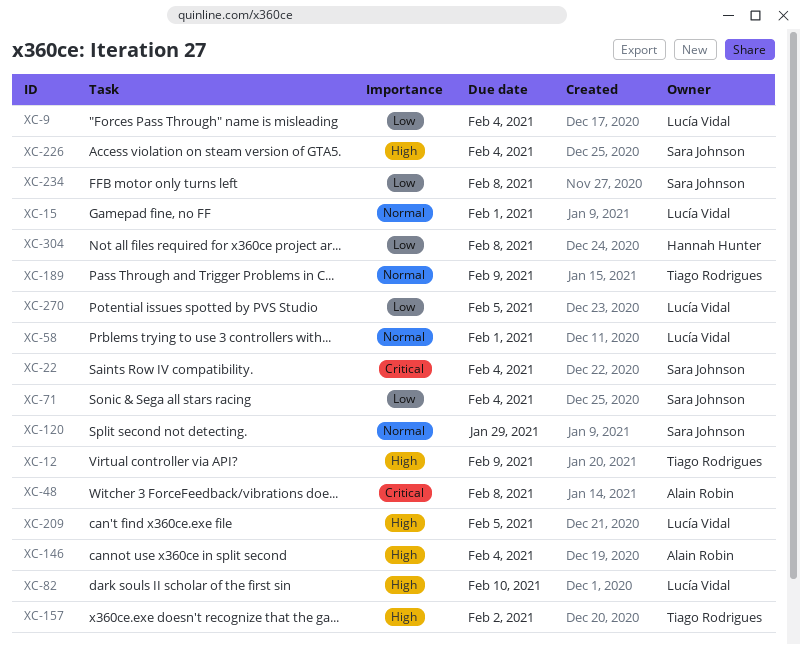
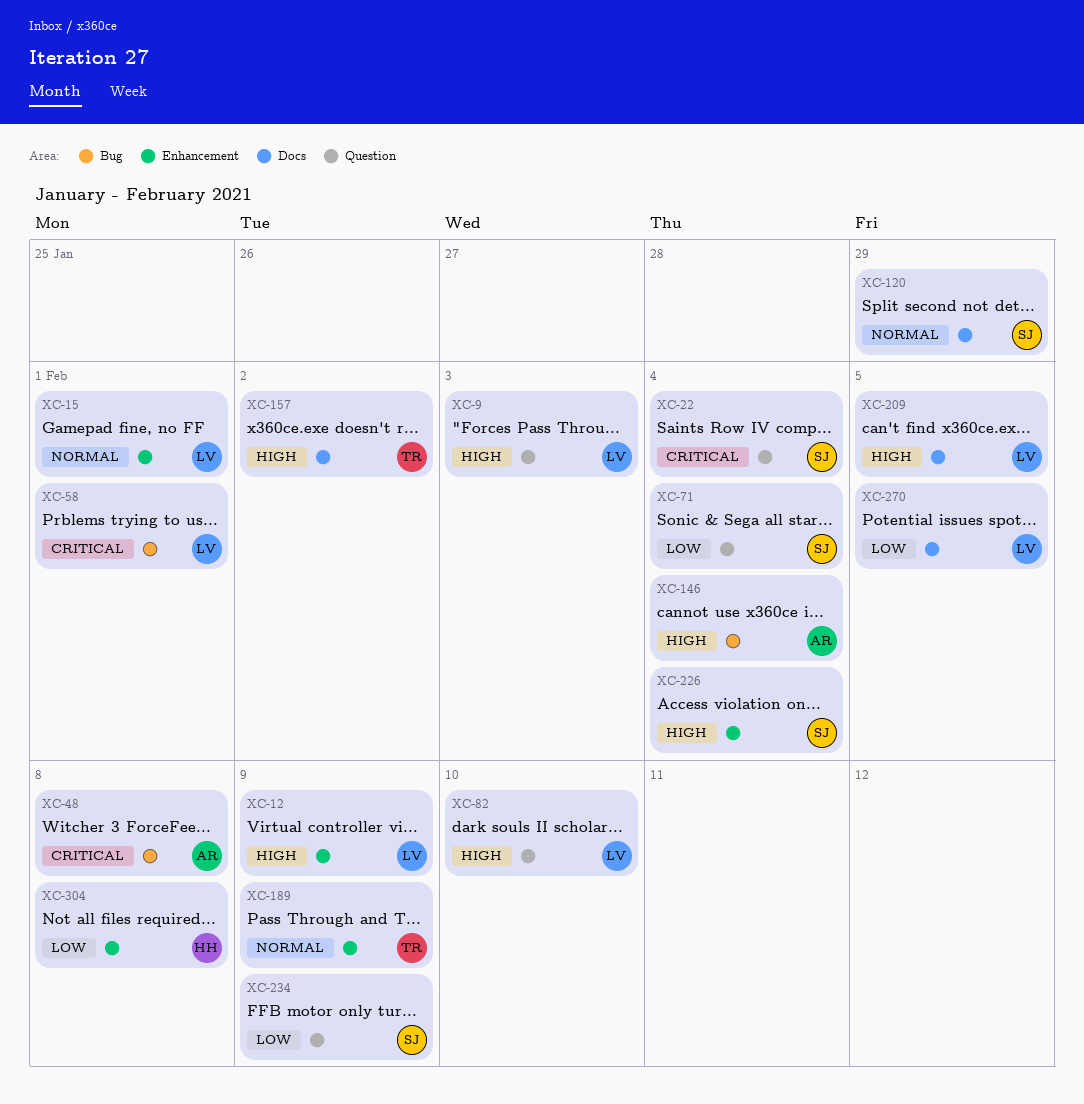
XC-9, priority: Low -> High
XC-9, due: Feb 4 -> Feb 3
XC-12, owner: Tiago Rodrigues -> Lucía Vidal
XC-58, priority: Normal -> Critical
XC-234, due: Feb 8 -> Feb 9

